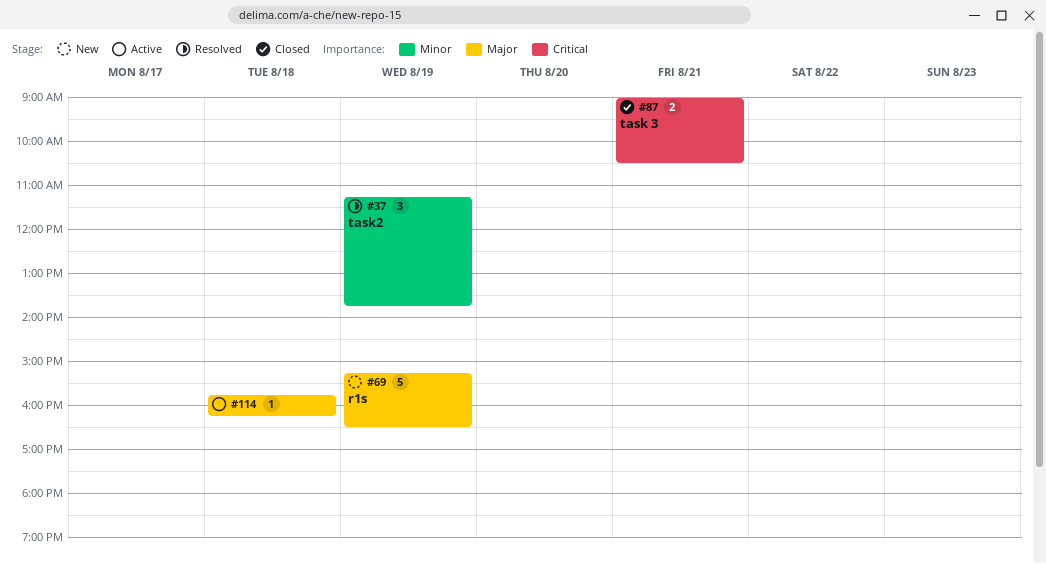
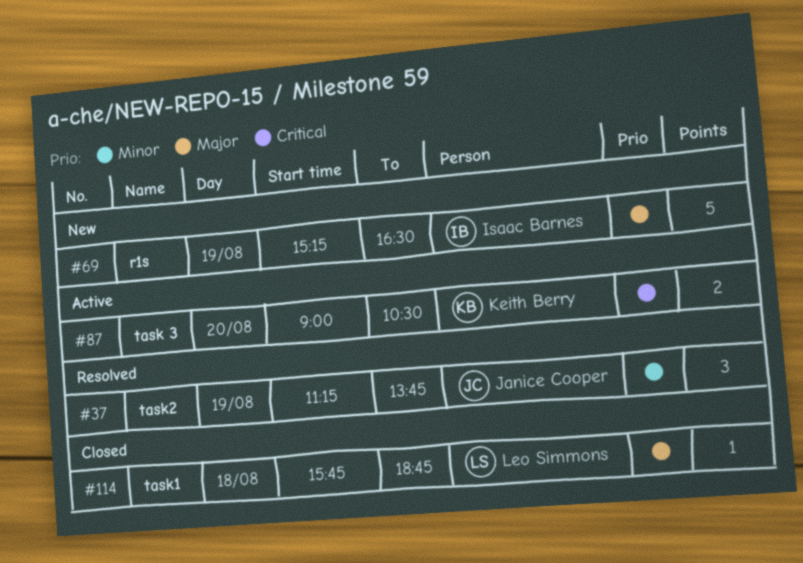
#87, status: Closed -> Active
#87, day: Aug 21 -> Aug 20
#114, status: Active -> Closed
#114, ends: 16:15 -> 18:45

